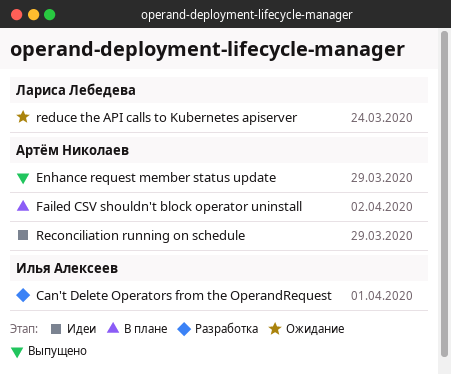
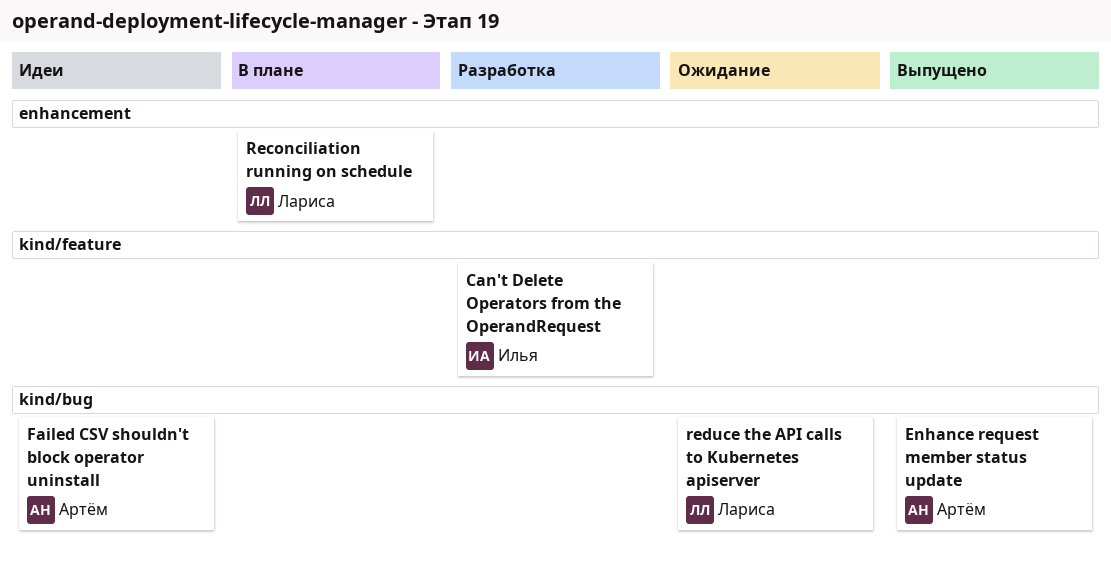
Failed CSV shouldn't block operator uninstall, status: В плане -> Идеи
Reconciliation running on schedule, status: Идеи -> В плане
Reconciliation running on schedule, owner: Артём Николаев -> Лариса Лебедева

